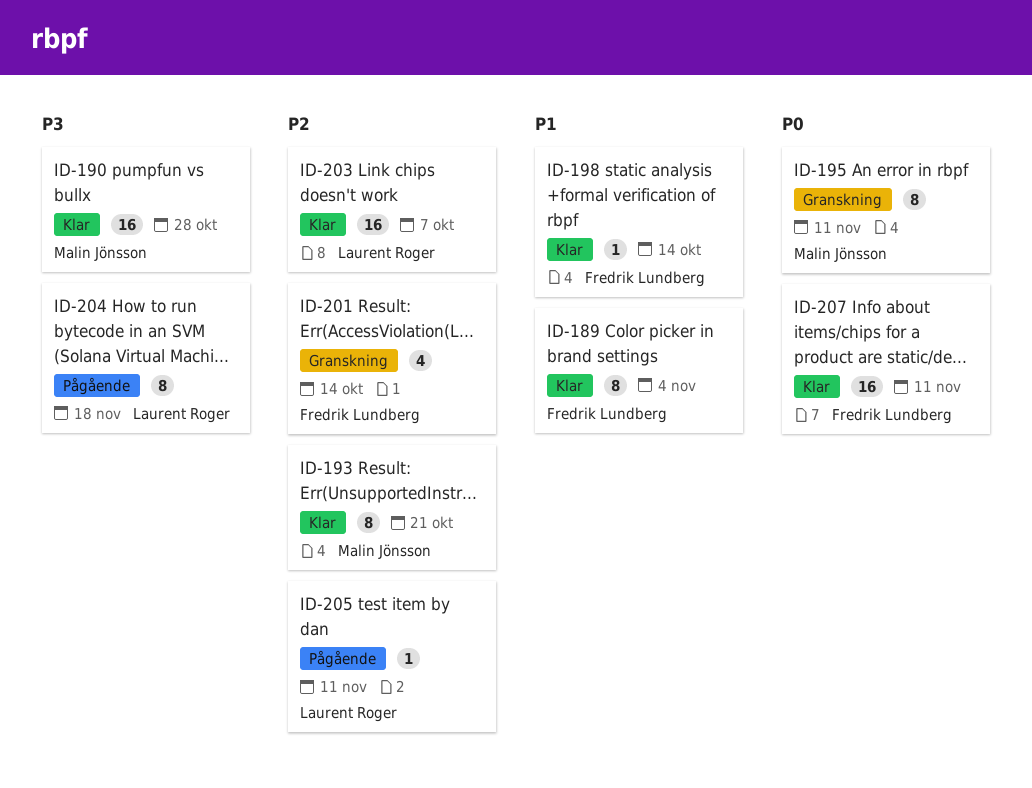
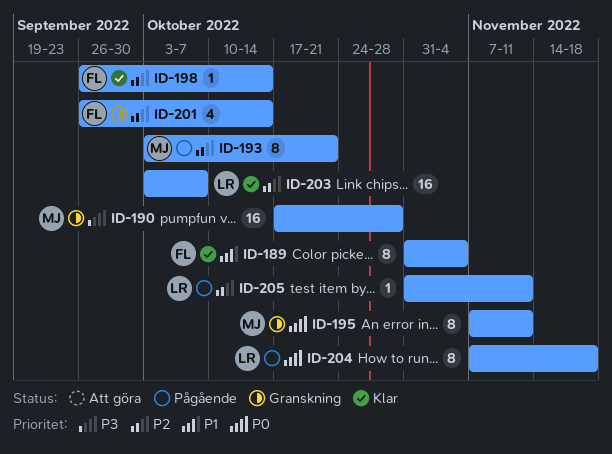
ID-190, status: Klar -> Granskning
ID-193, status: Klar -> Pågående
ID-198, priority: P1 -> P2
ID-204, priority: P3 -> P0
ID-207: present -> none

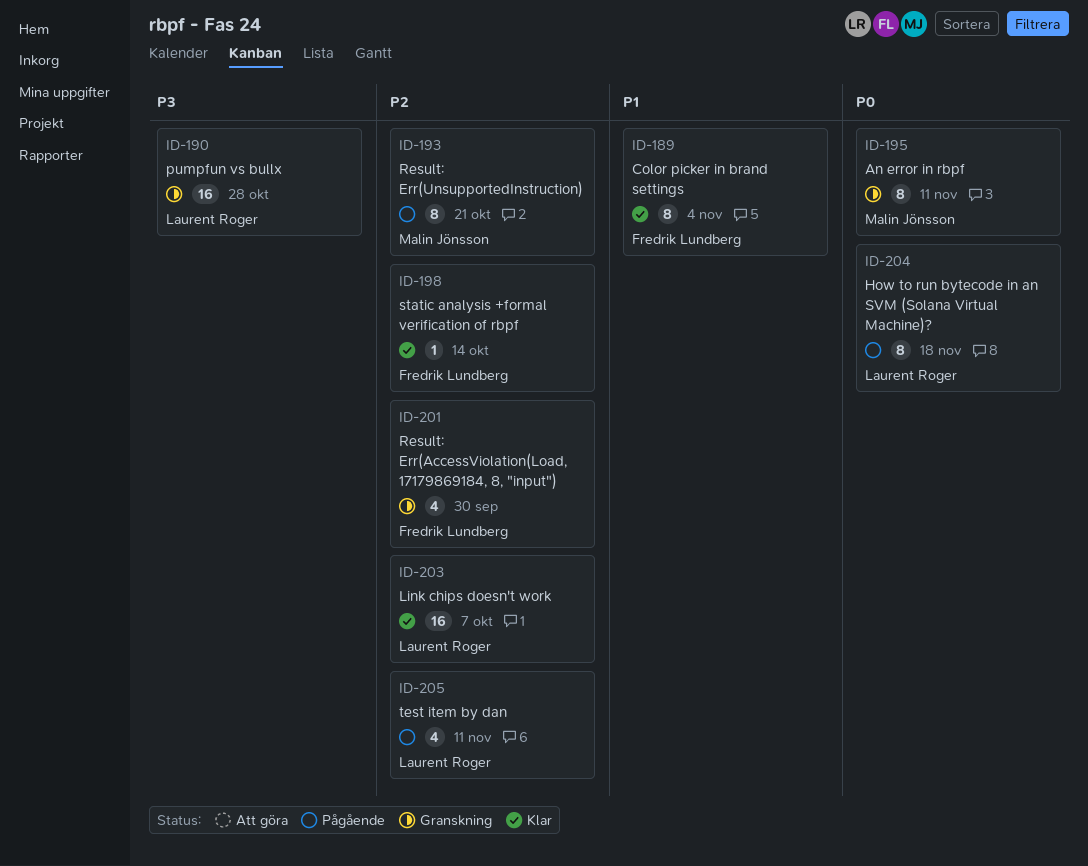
ID-190, owner: Malin Jönsson -> Laurent Roger
ID-201, due: Oct 14 -> Sep 30
ID-205, estimate: 1 -> 4

